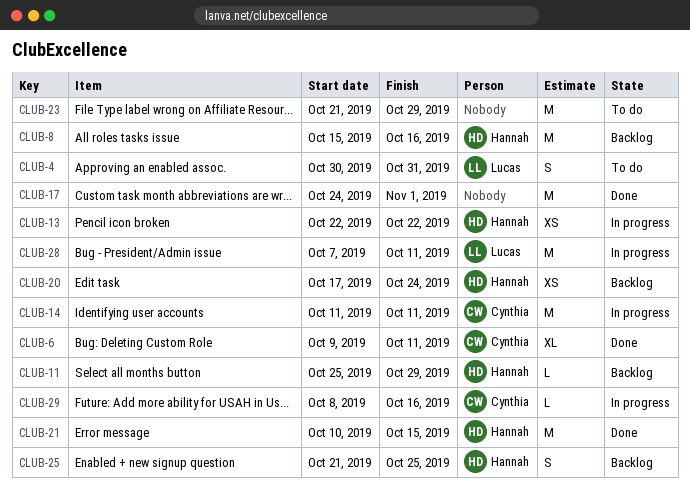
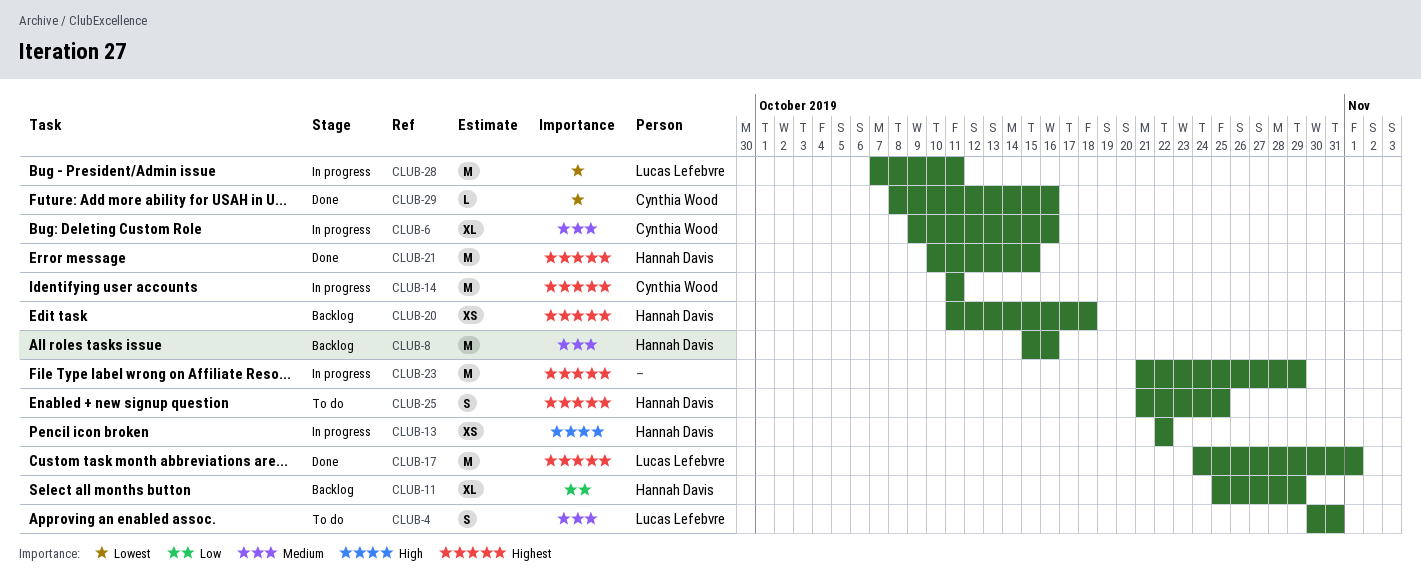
CLUB-6, status: Done -> In progress
CLUB-6, due: Oct 11 -> Oct 16
CLUB-11, estimate: L -> XL
CLUB-17, owner: none -> Lucas Lefebvre
CLUB-20, start: Oct 17 -> Oct 11
CLUB-20, due: Oct 24 -> Oct 18
CLUB-23, status: To do -> In progress
CLUB-25, status: Backlog -> To do
CLUB-29, status: In progress -> Done

